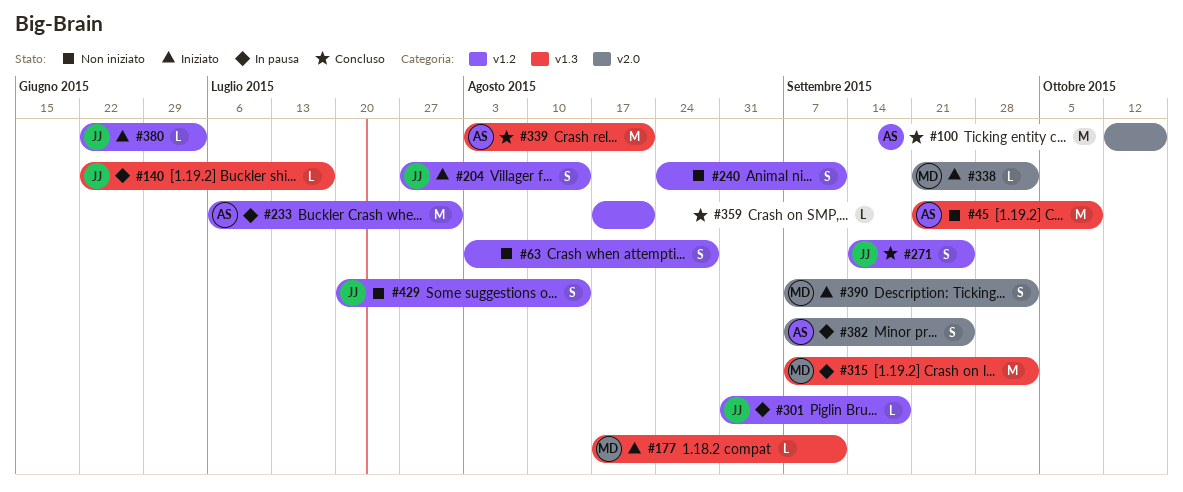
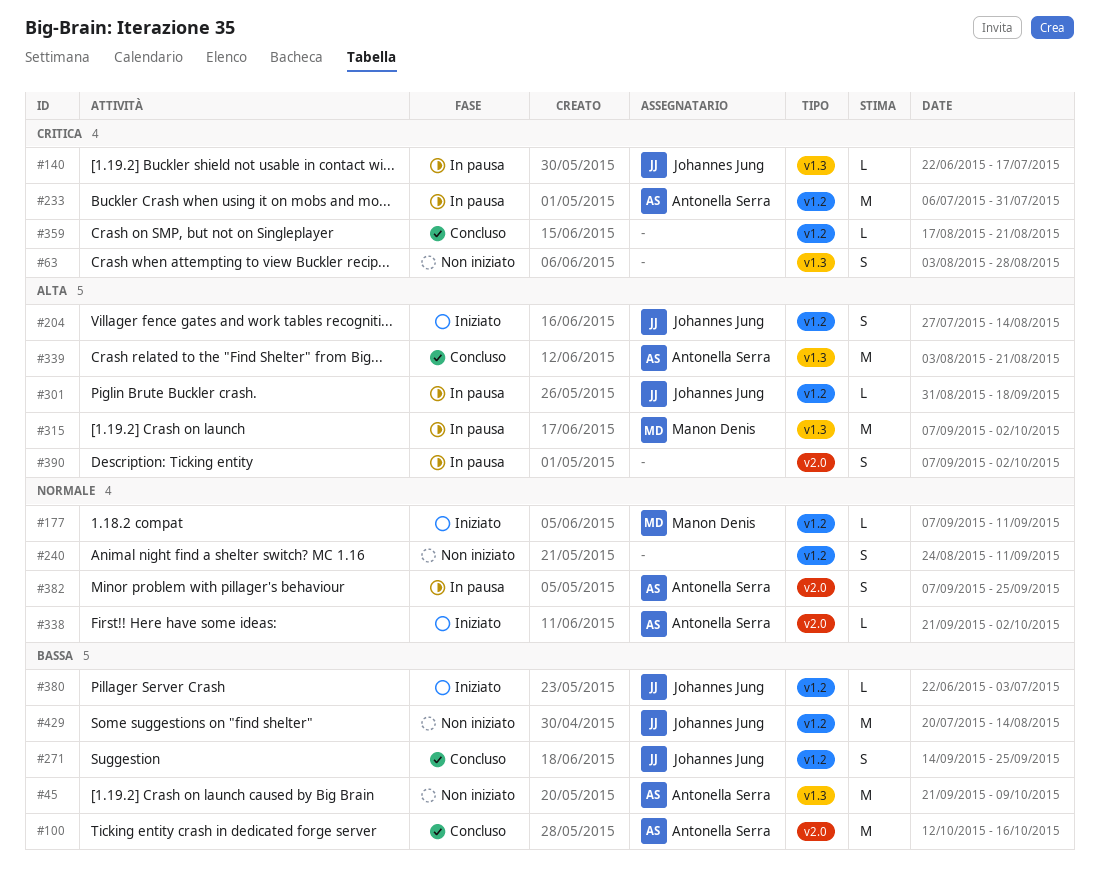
#63, label: v1.2 -> v1.3
#177, label: v1.3 -> v1.2
#177, start: Aug 17 -> Sep 7
#338, owner: Manon Denis -> Antonella Serra
#390, status: Iniziato -> In pausa
#390, owner: Manon Denis -> none
#429, estimate: S -> M

